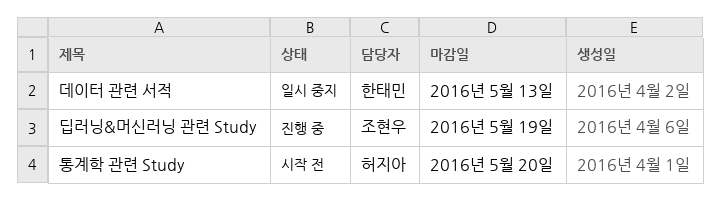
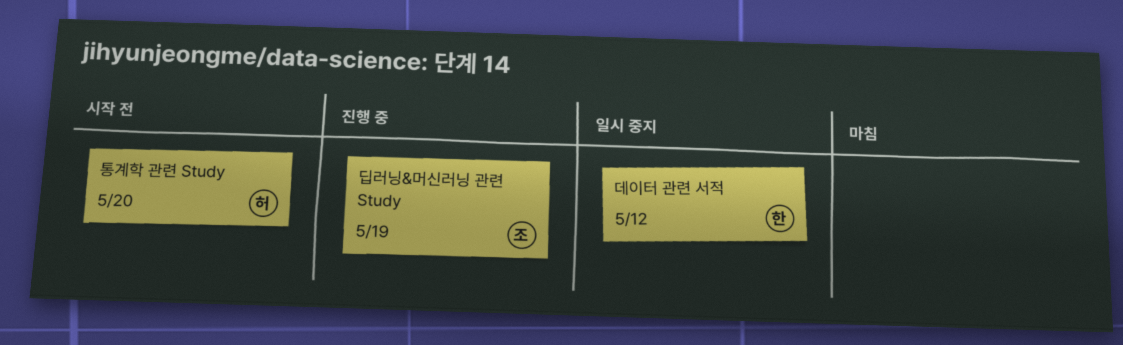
데이터 관련 서적, due: May 13 -> May 12

